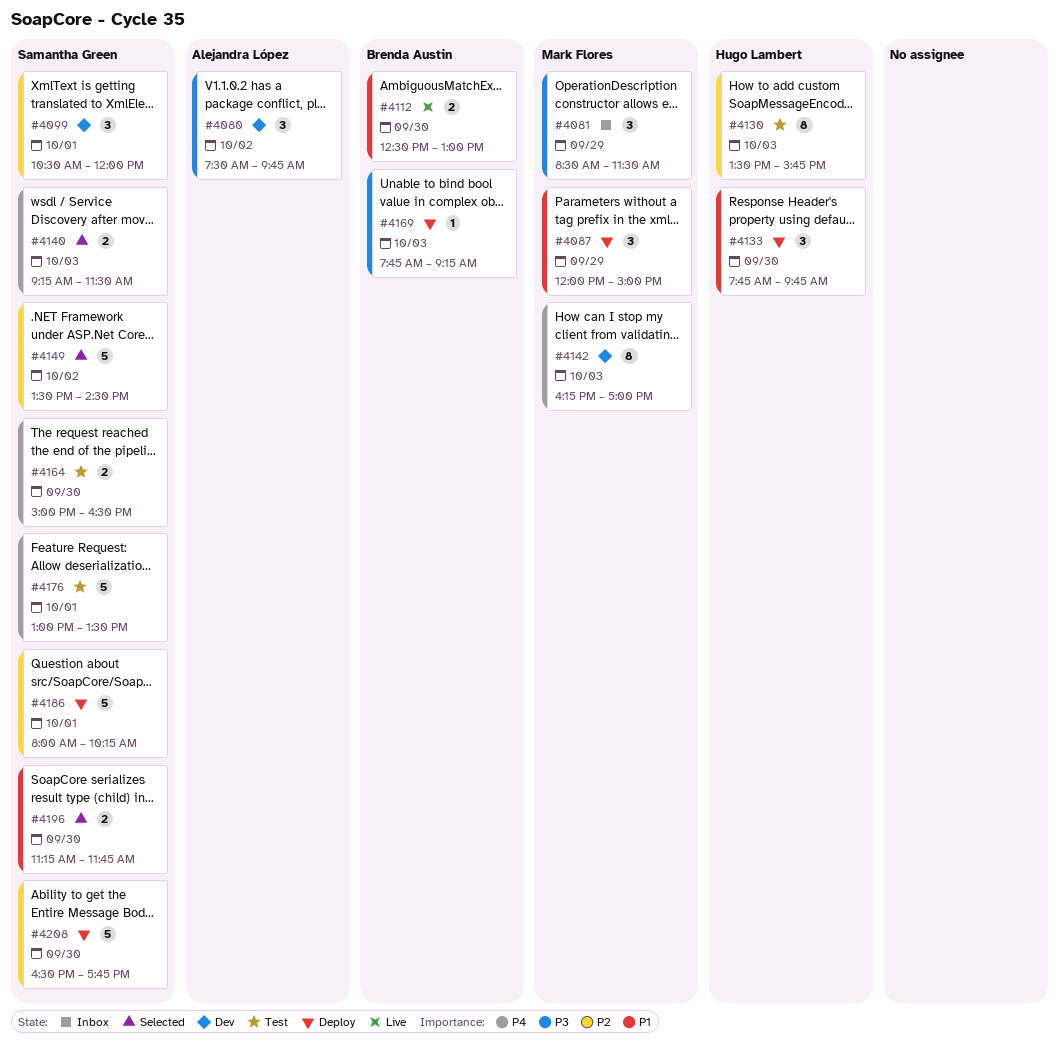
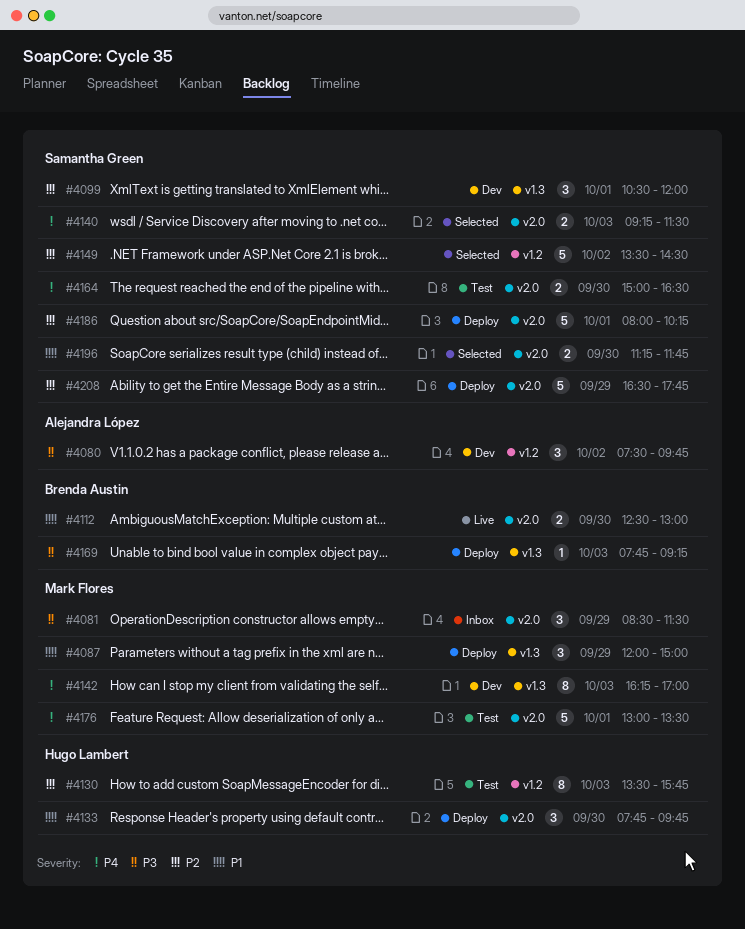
#4176, owner: Samantha Green -> Mark Flores
#4208, day: Sep 30 -> Sep 29

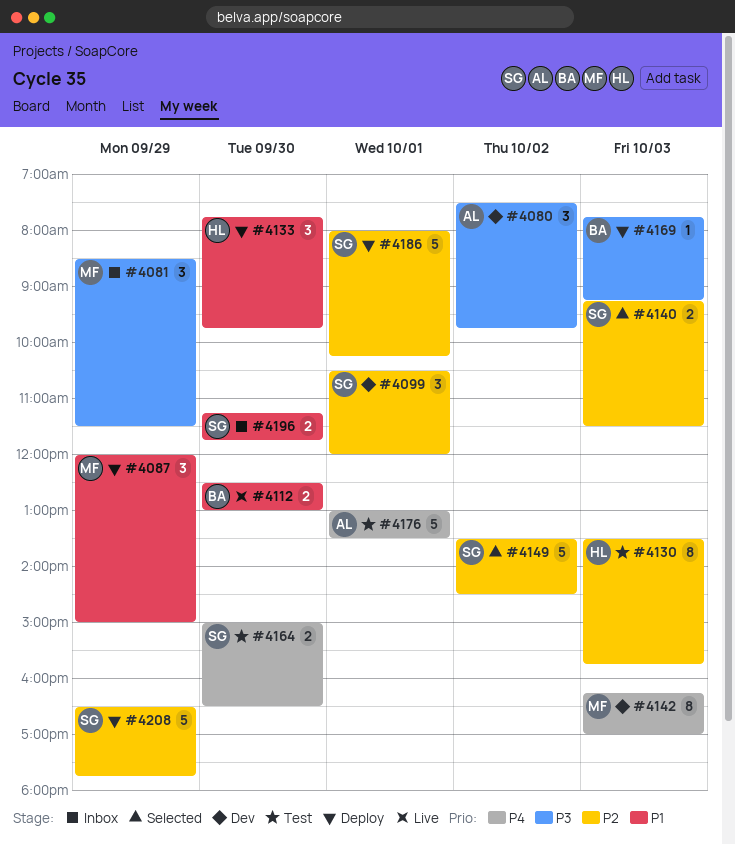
#4140, priority: P4 -> P2
#4176, owner: Mark Flores -> Alejandra López
#4196, status: Selected -> Inbox

